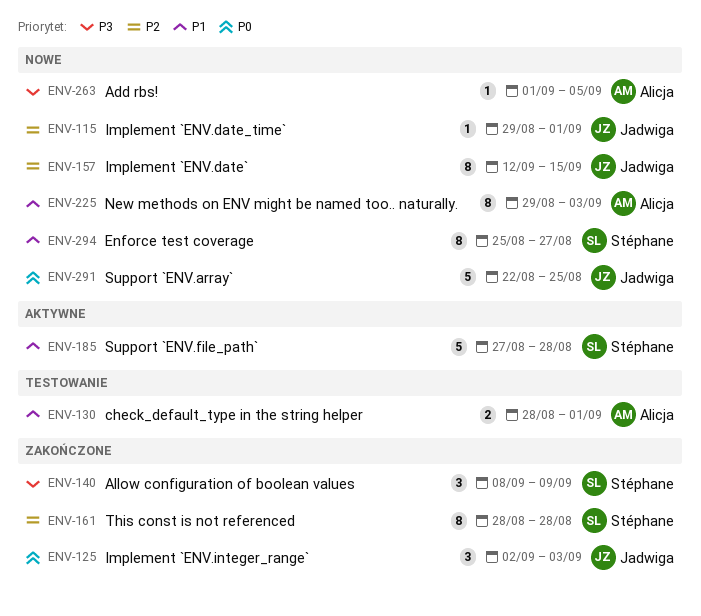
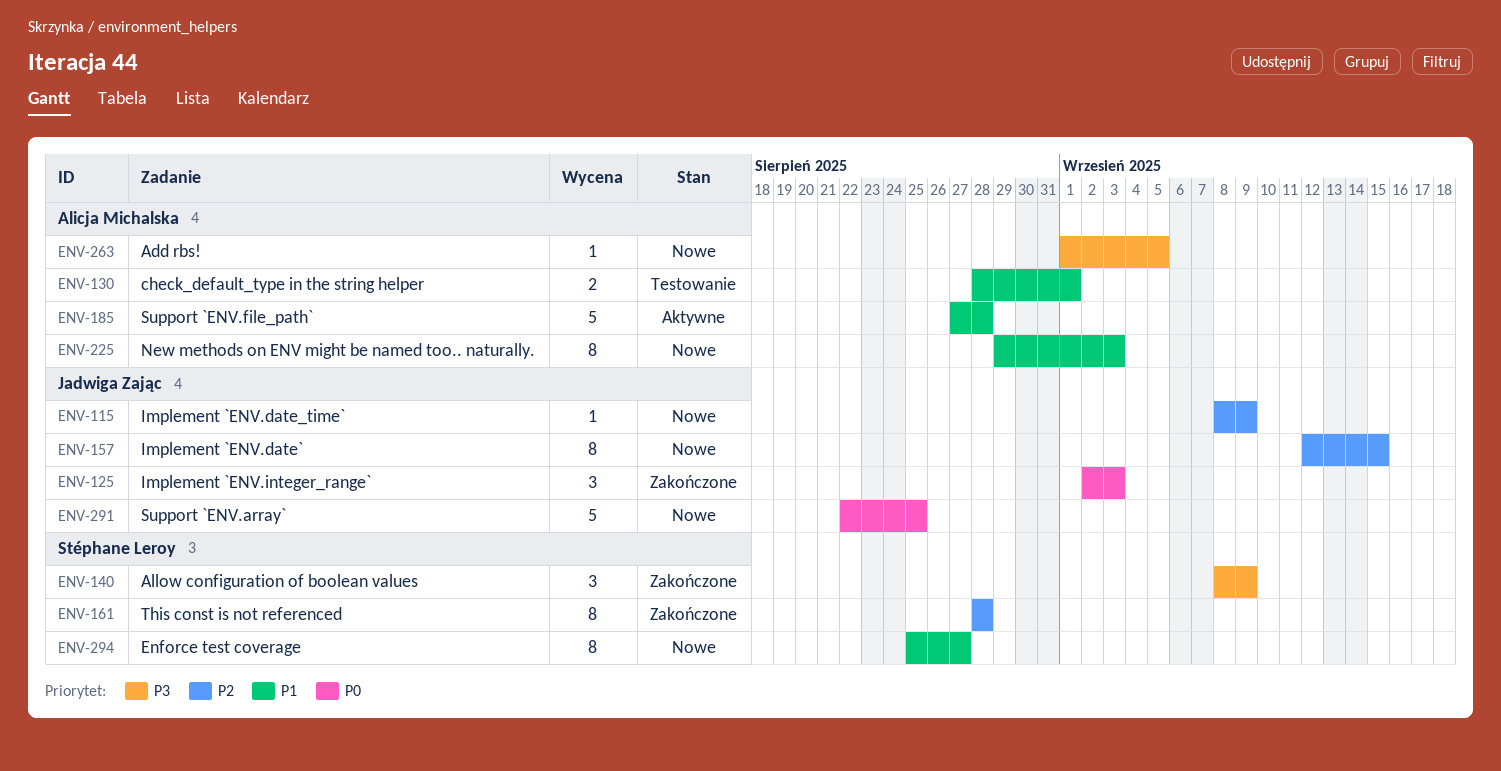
ENV-115, start: Aug 29 -> Sep 8
ENV-115, due: Sep 1 -> Sep 9
ENV-185, owner: Stéphane Leroy -> Alicja Michalska

